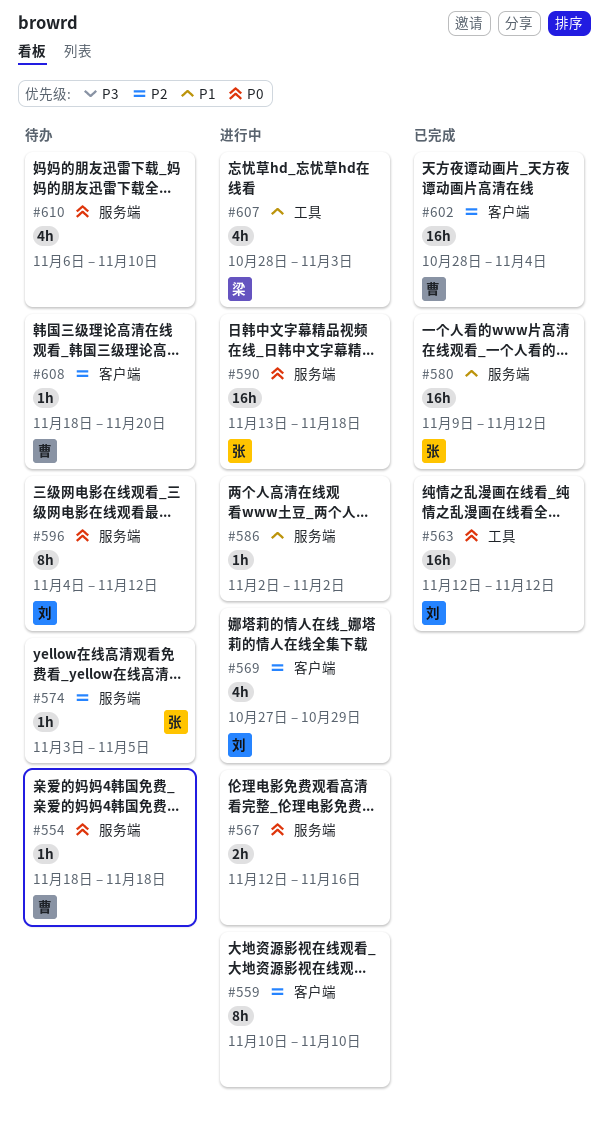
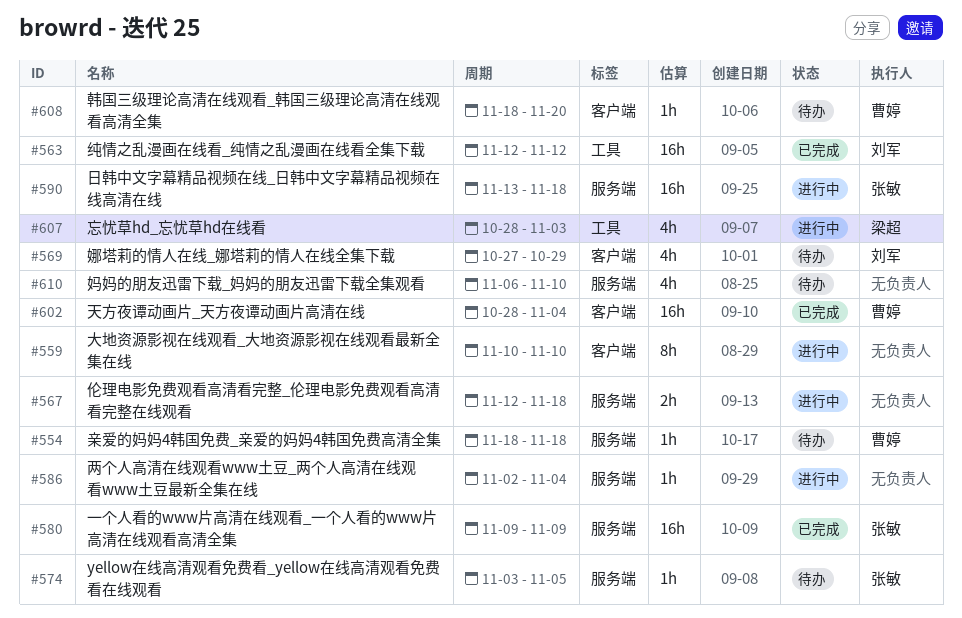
#567, due: Nov 16 -> Nov 18
#569, status: 进行中 -> 待办
#580, due: Nov 12 -> Nov 9
#586, due: Nov 2 -> Nov 4
#596: present -> none

